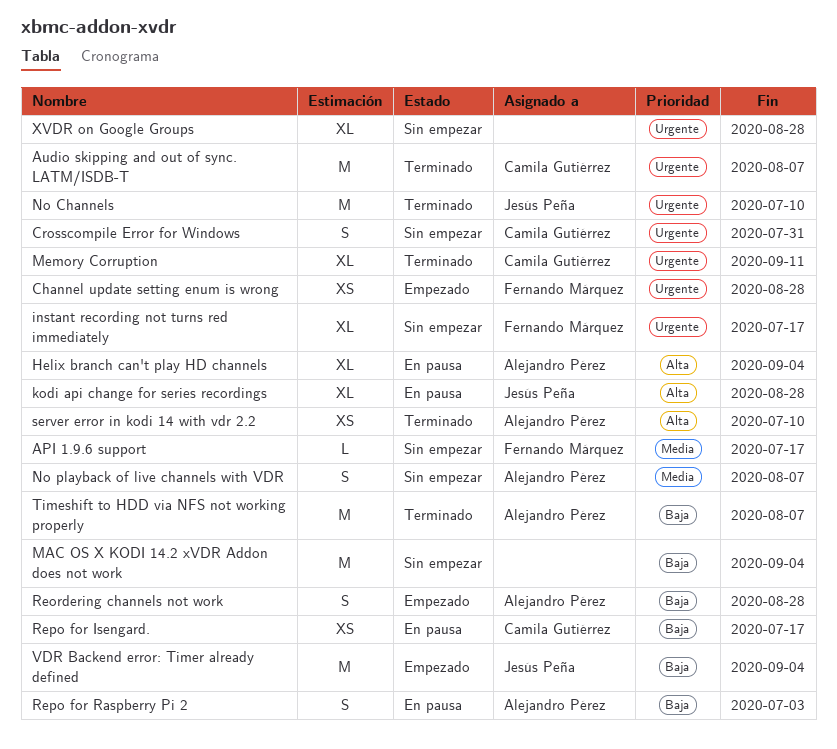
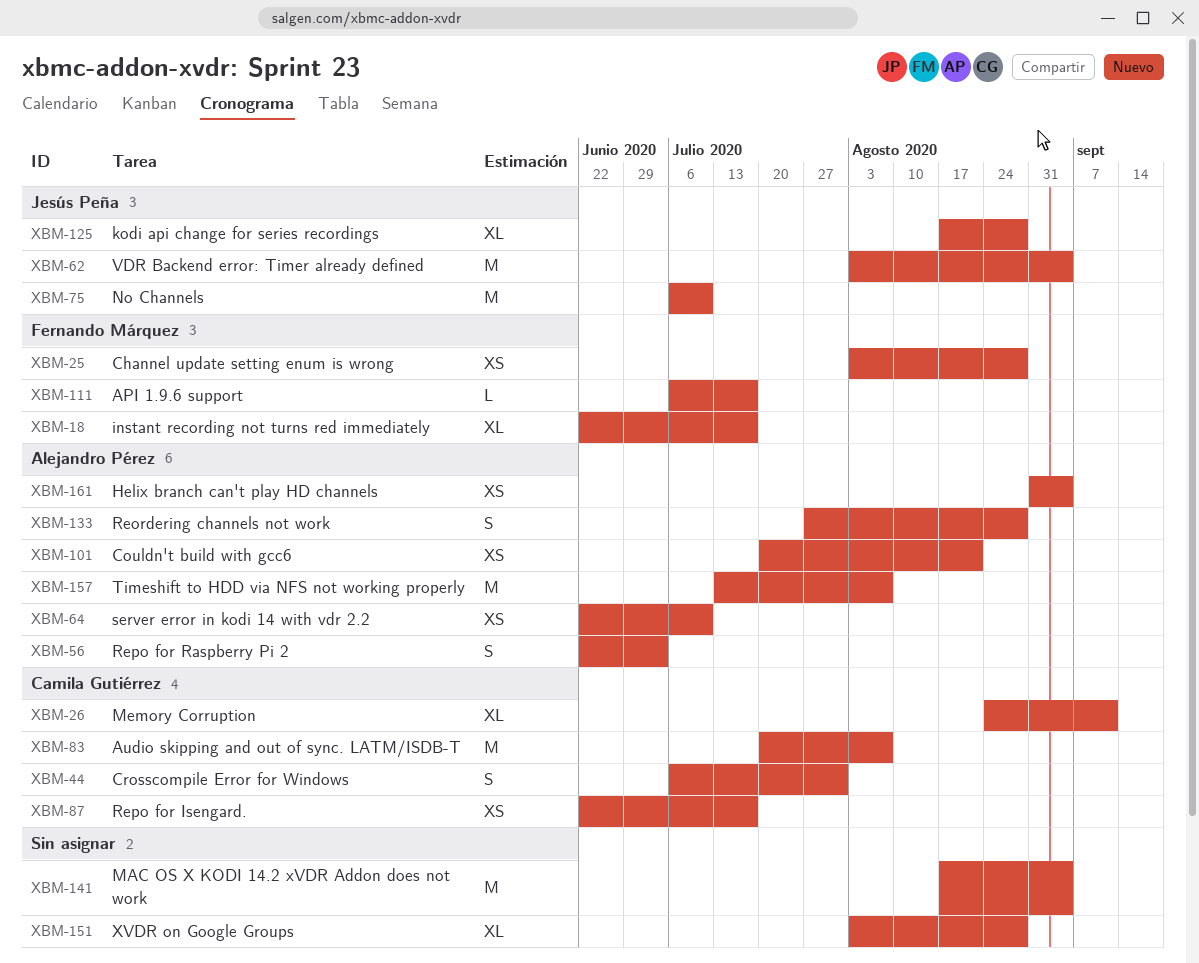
Couldn't build with gcc6: none -> present
Helix branch can't play HD channels, estimate: XL -> XS
No playback of live channels with VDR: present -> none

